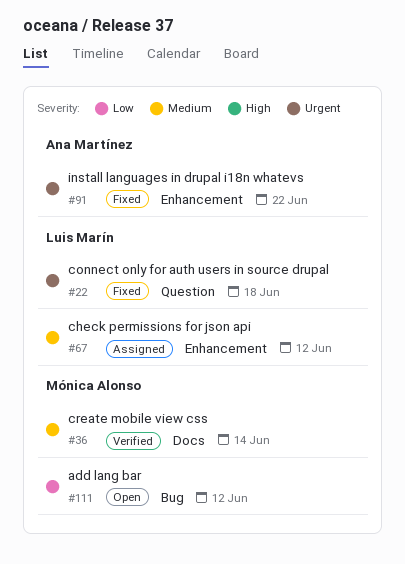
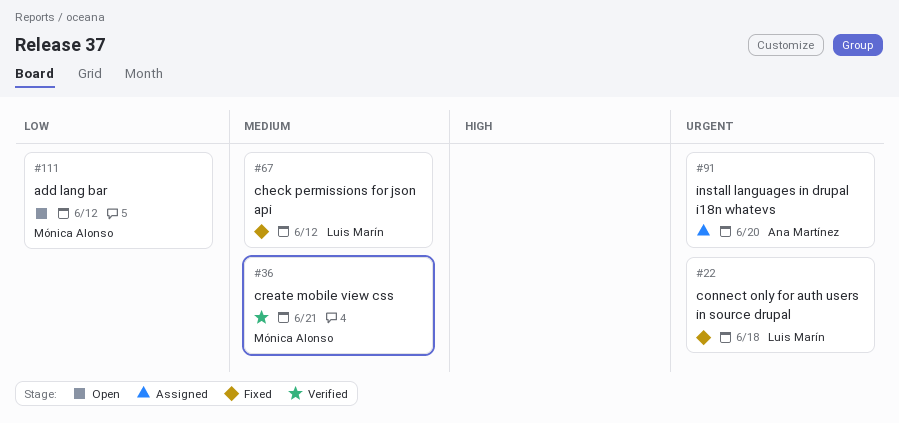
#36, due: Jun 14 -> Jun 21
#67, status: Assigned -> Fixed
#91, status: Fixed -> Assigned
#91, due: Jun 22 -> Jun 20

